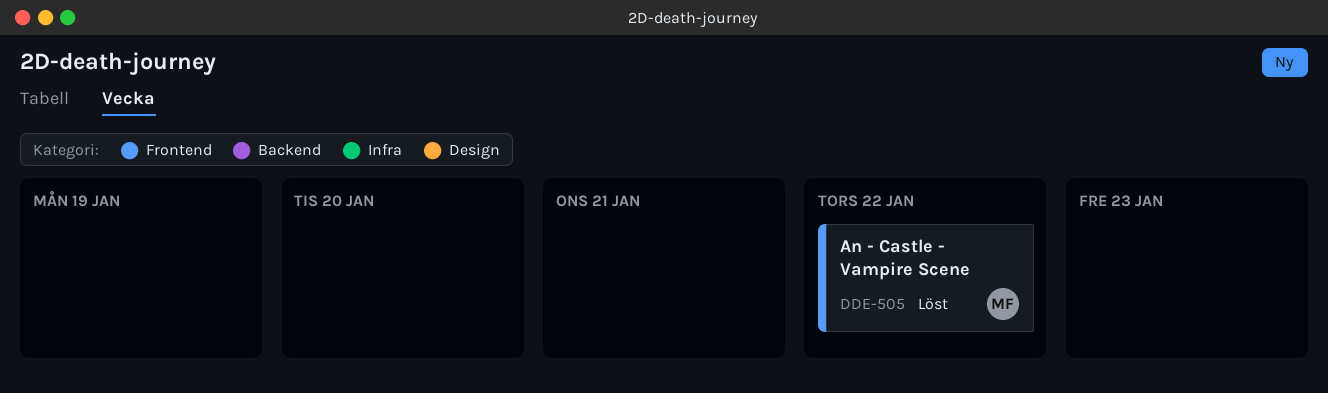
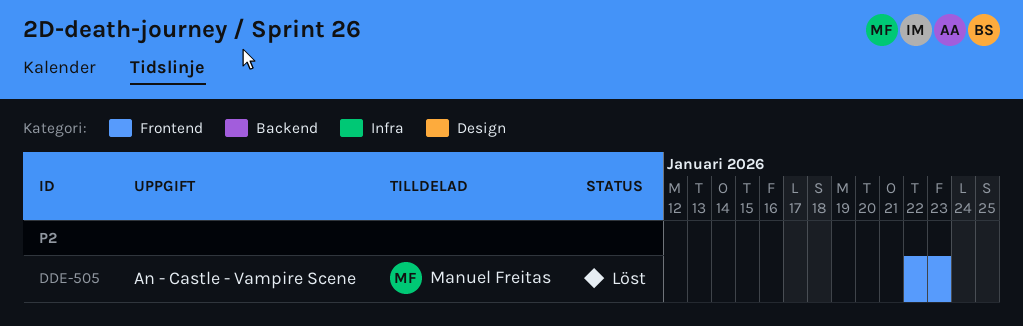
DDE-505, due: Jan 22 -> Jan 23

